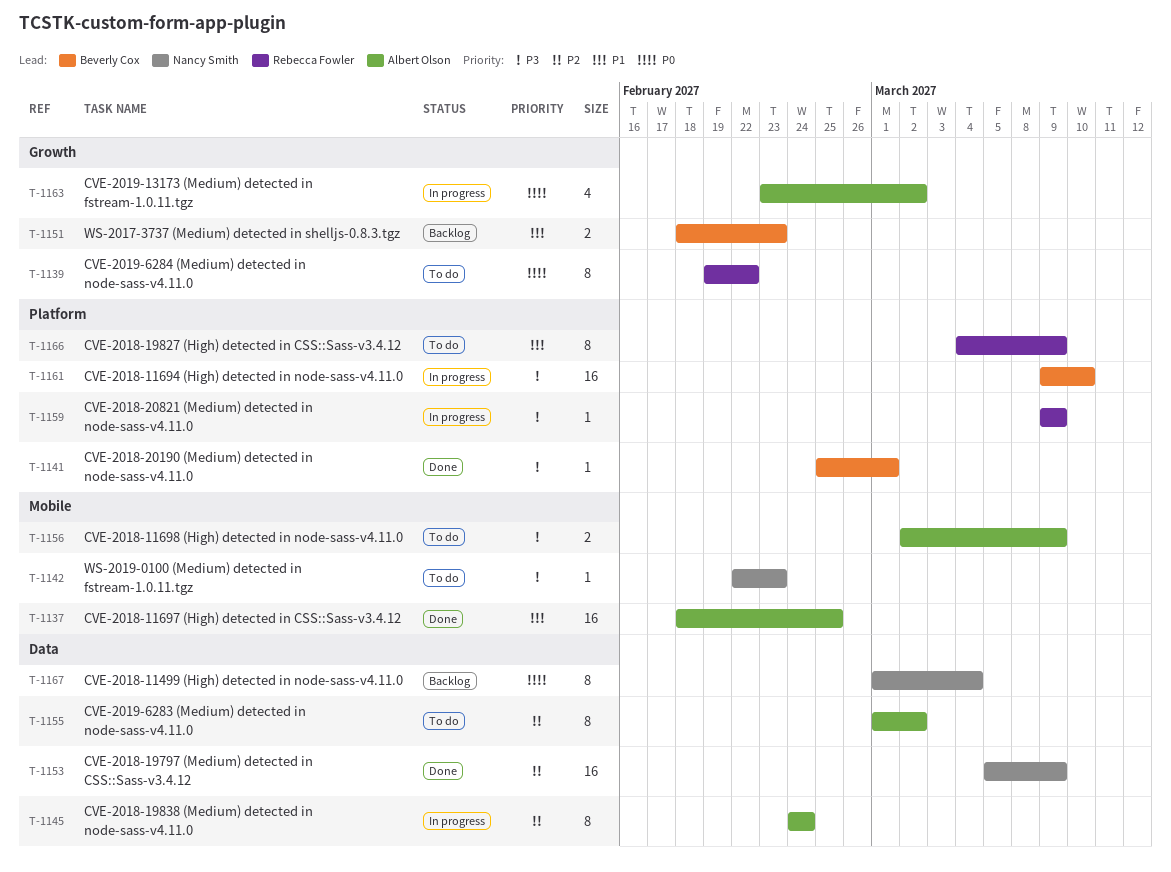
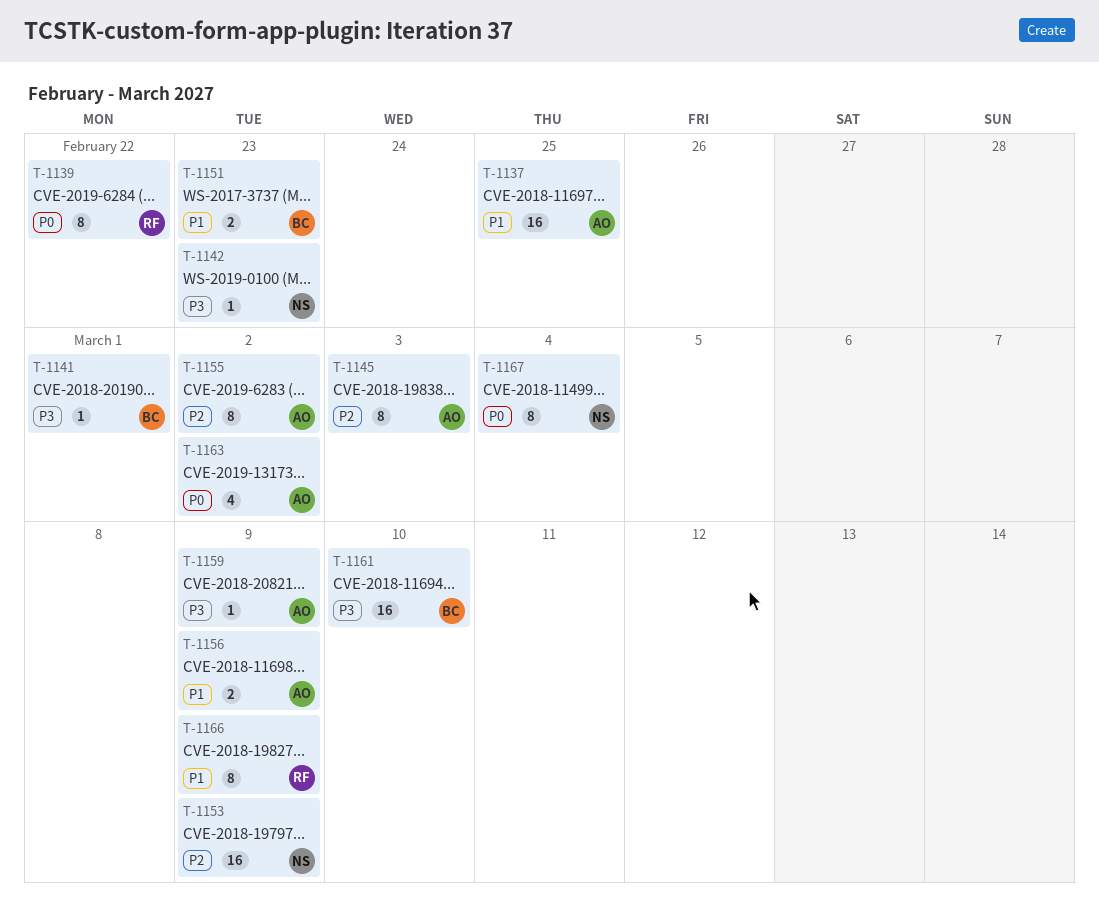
T-1145, due: Feb 24 -> Mar 3
T-1156, priority: P3 -> P1
T-1159, owner: Rebecca Fowler -> Albert Olson

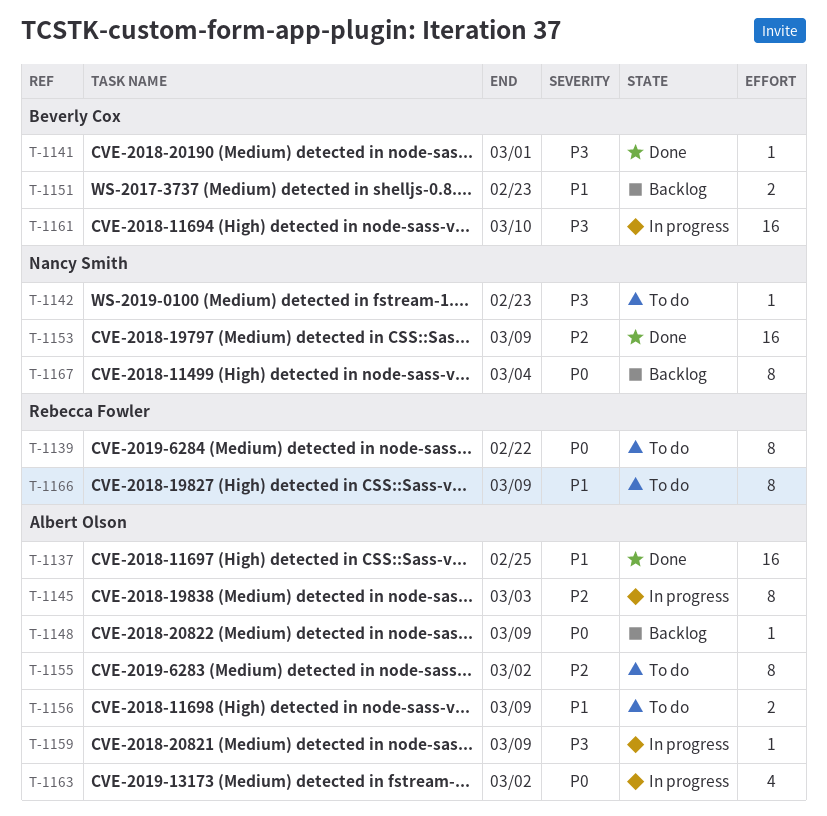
T-1148: none -> present

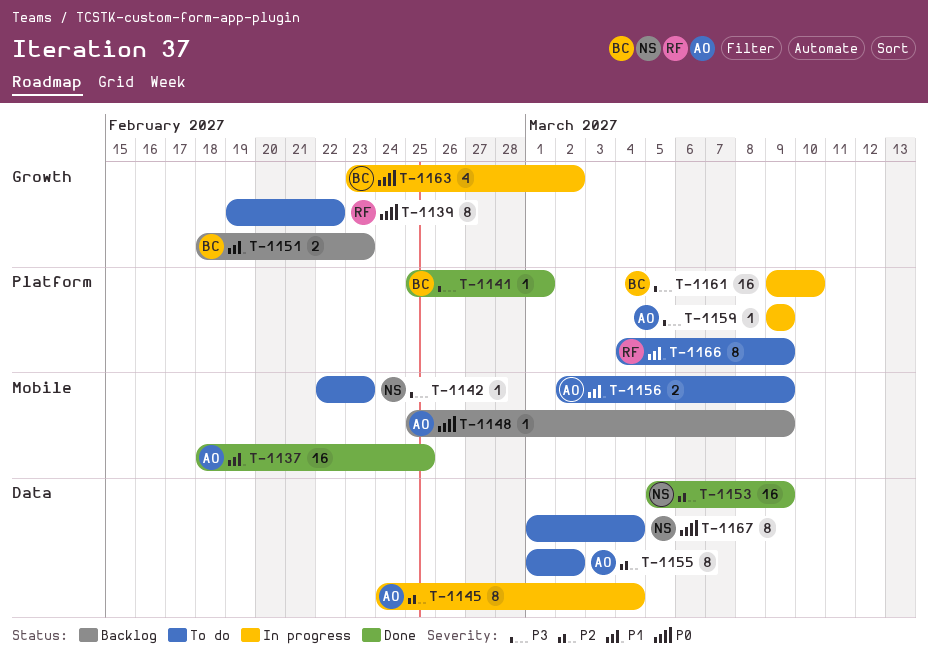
T-1145, due: Mar 3 -> Mar 4
T-1163, owner: Albert Olson -> Beverly Cox
T-1167, status: Backlog -> To do

